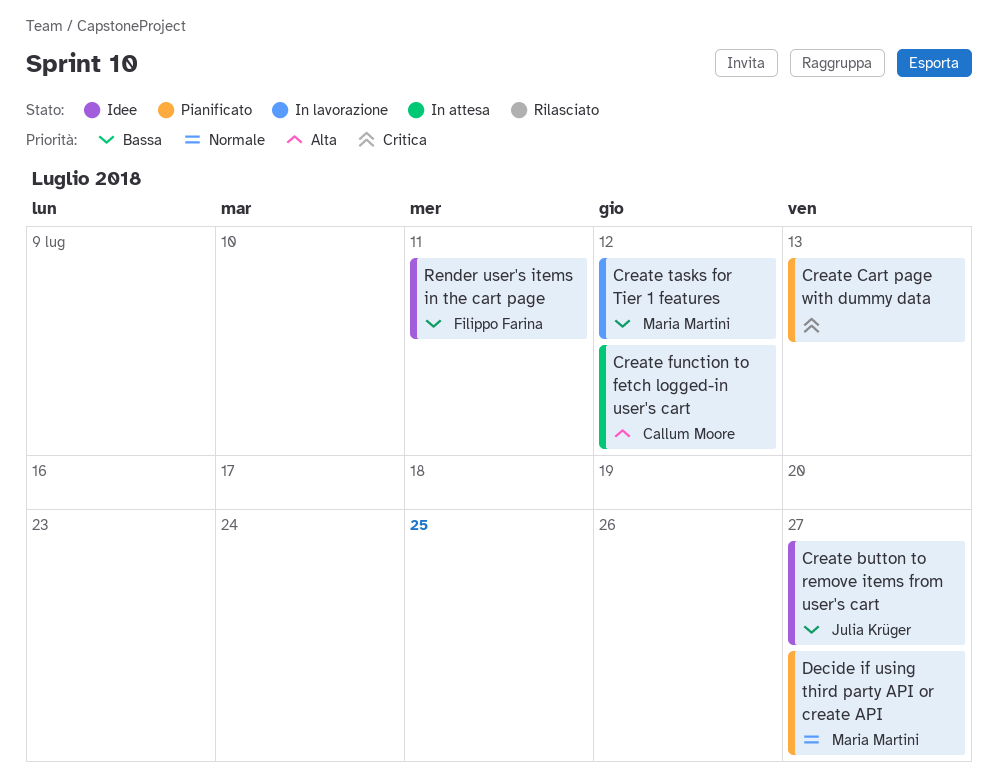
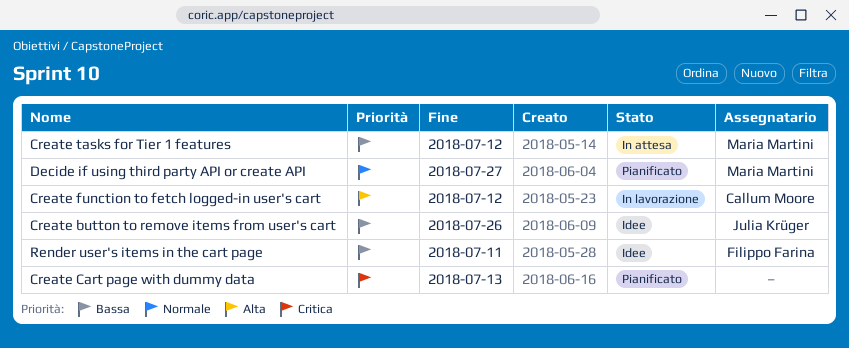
Create button to remove items from user's cart, due: Jul 27 -> Jul 26
Create function to fetch logged-in user's cart, status: In attesa -> In lavorazione
Create tasks for Tier 1 features, status: In lavorazione -> In attesa

